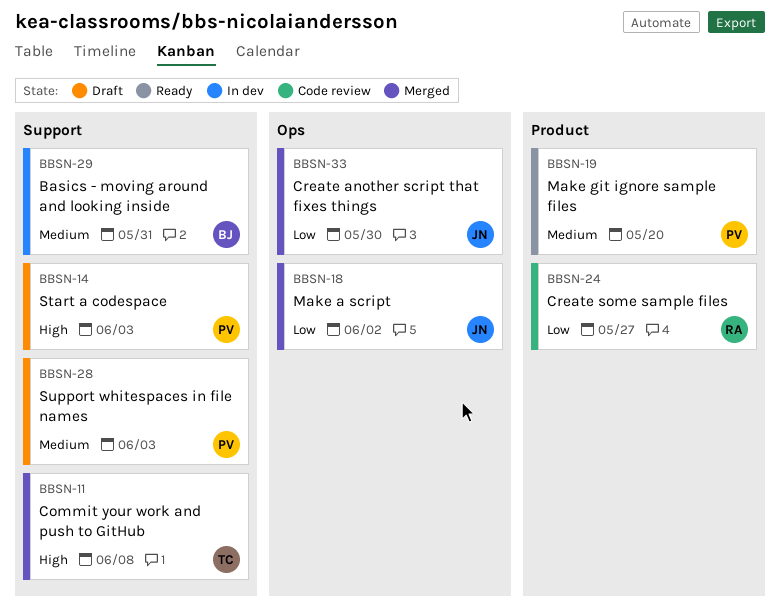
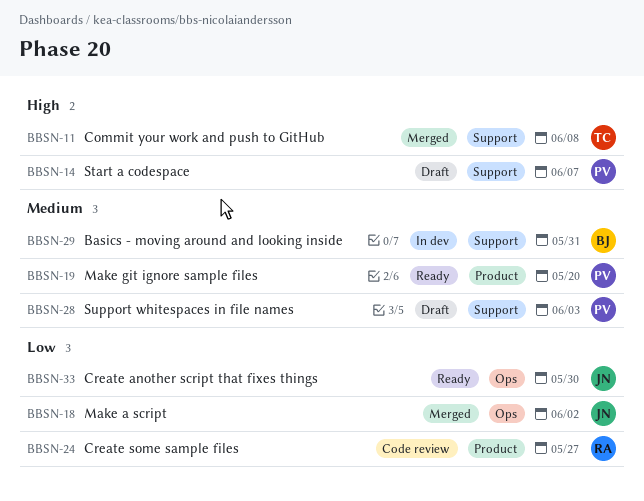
BBSN-14, due: Jun 3 -> Jun 7
BBSN-33, status: Merged -> Ready

